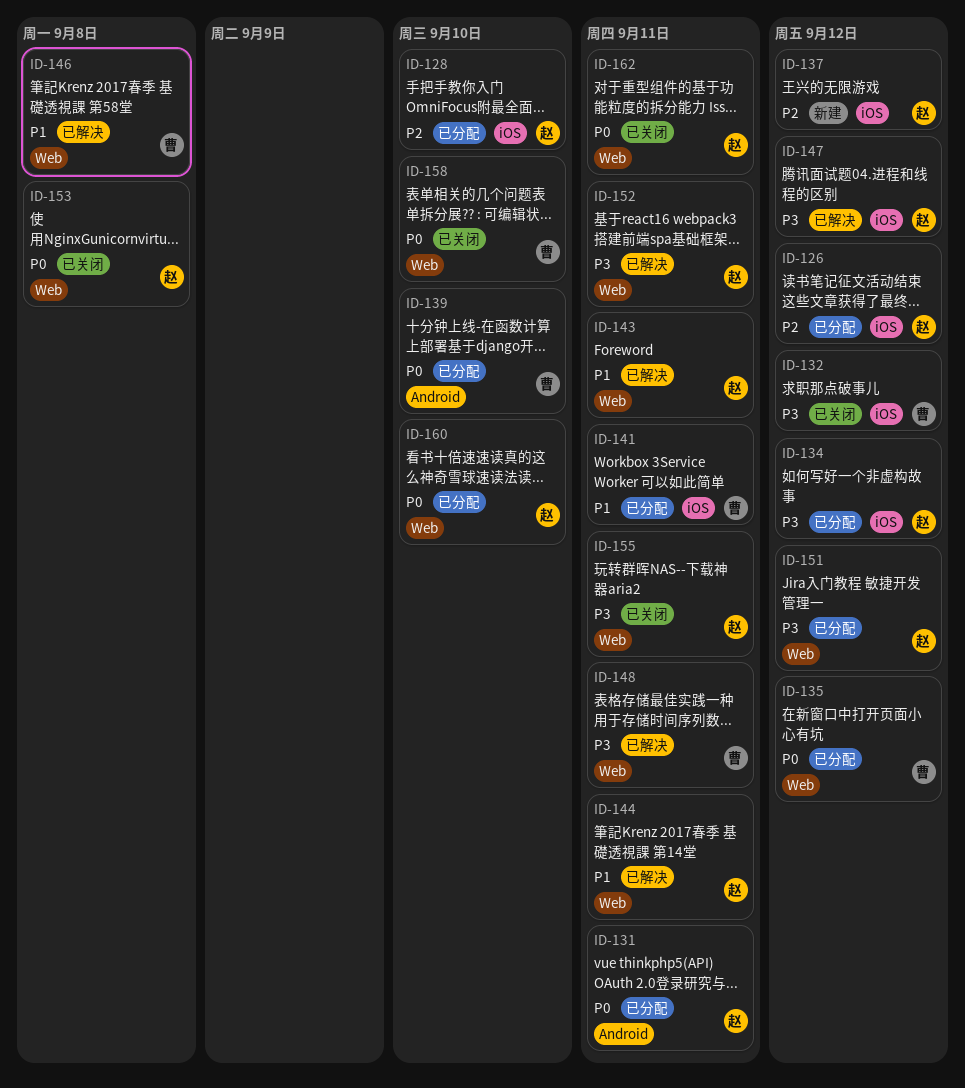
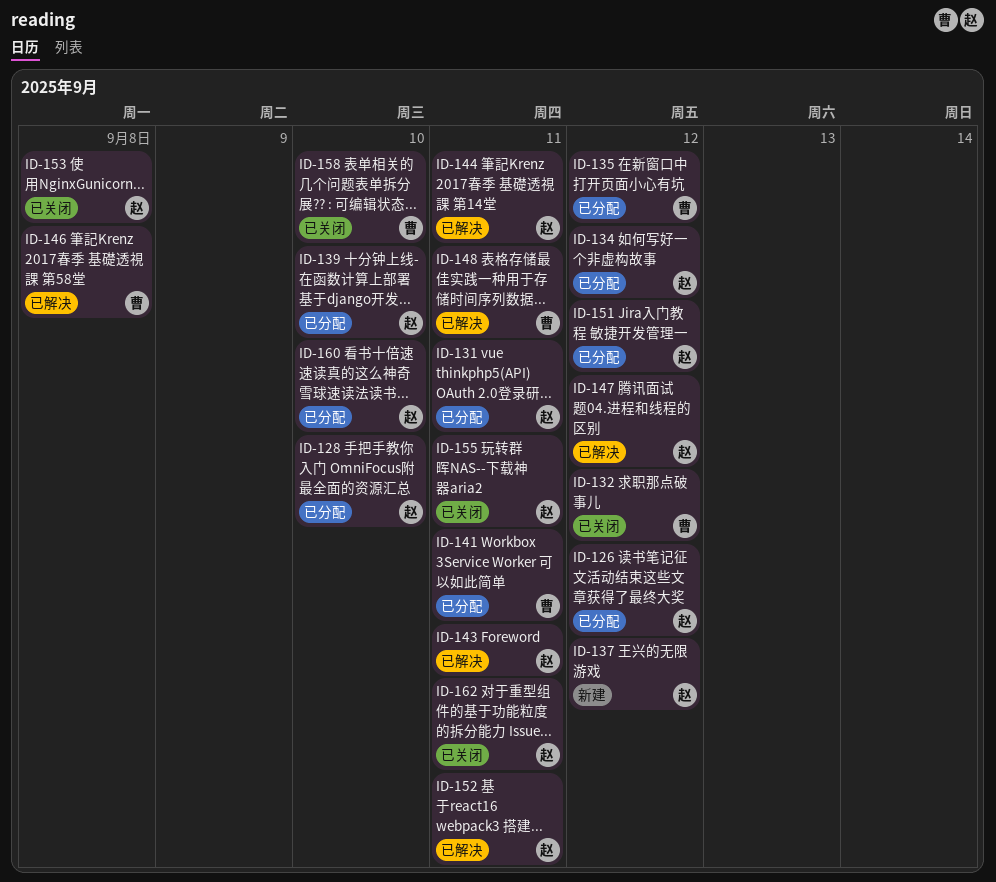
ID-139, owner: 曹 -> 赵

